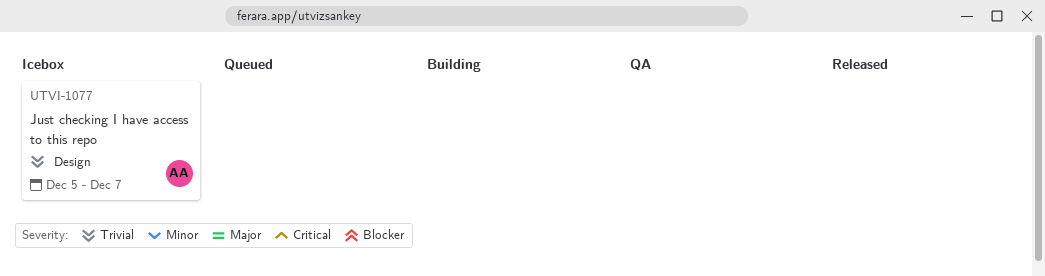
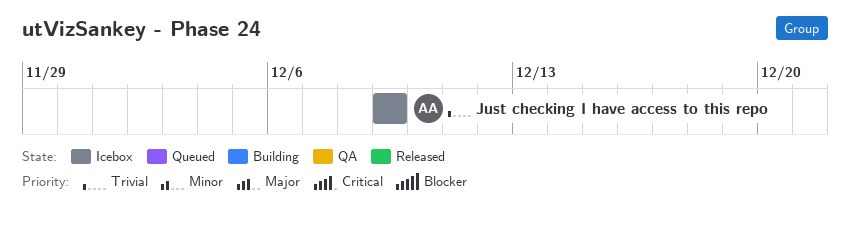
Just checking I have access to this repo, start: Dec 5 -> Dec 9
Just checking I have access to this repo, due: Dec 7 -> Dec 9

